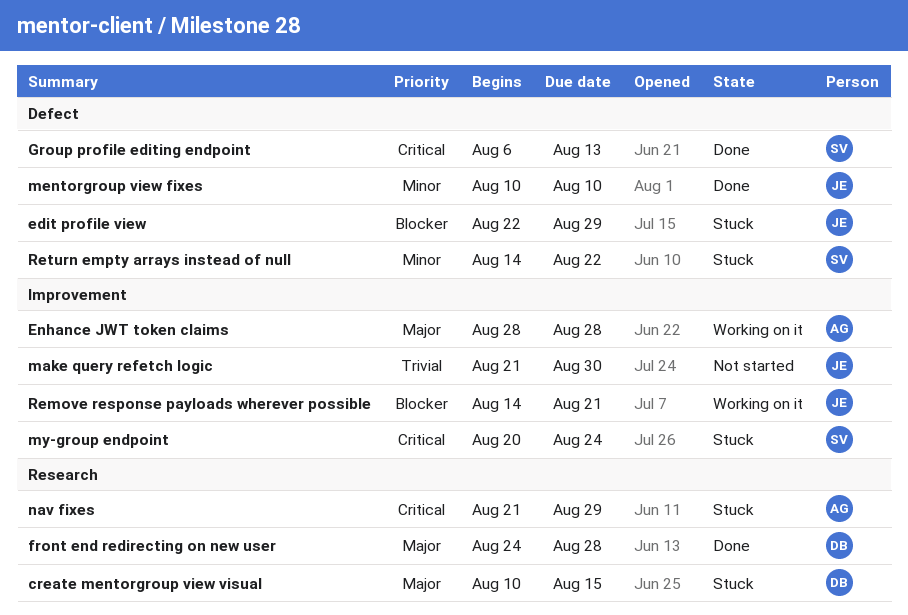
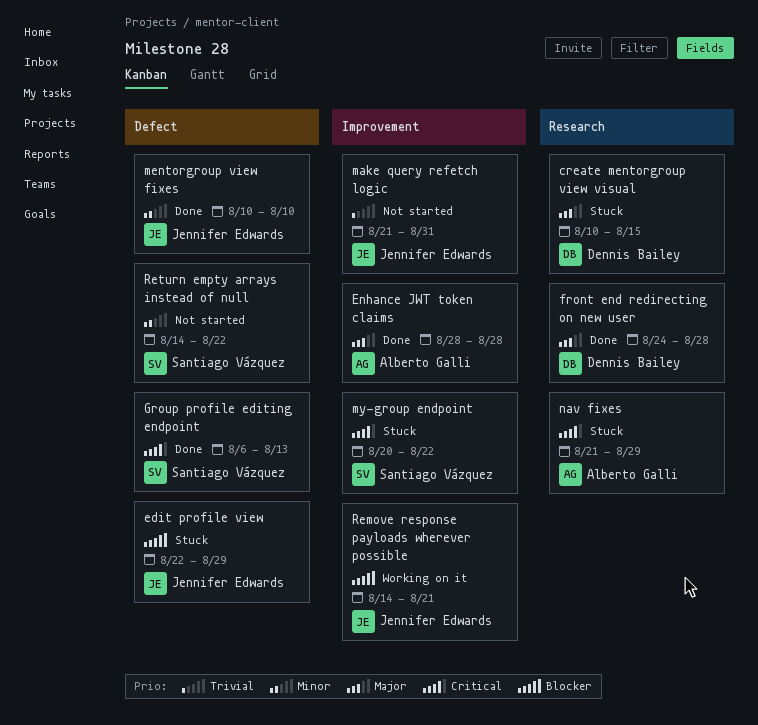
Enhance JWT token claims, status: Working on it -> Done
make query refetch logic, due: Aug 30 -> Aug 31
my-group endpoint, due: Aug 24 -> Aug 22
Return empty arrays instead of null, status: Stuck -> Not started

